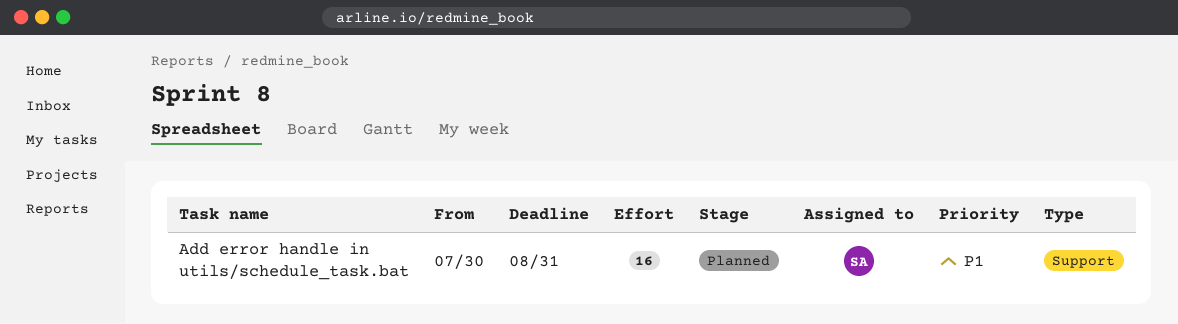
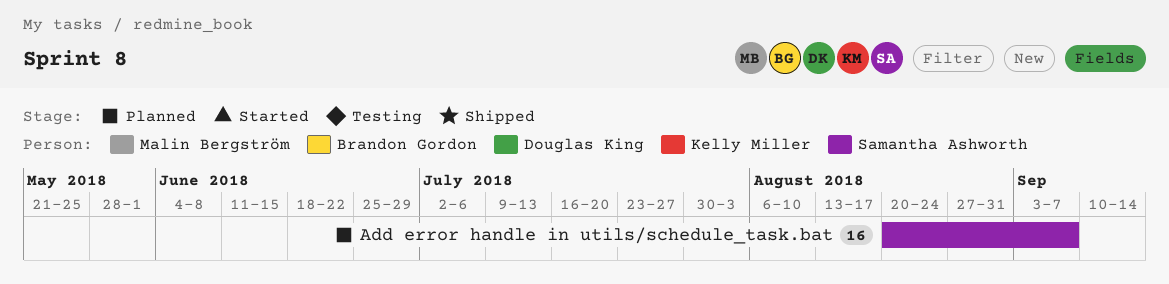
Add error handle in utils/schedule_task.bat, start: Jul 30 -> Aug 20
Add error handle in utils/schedule_task.bat, due: Aug 31 -> Sep 7

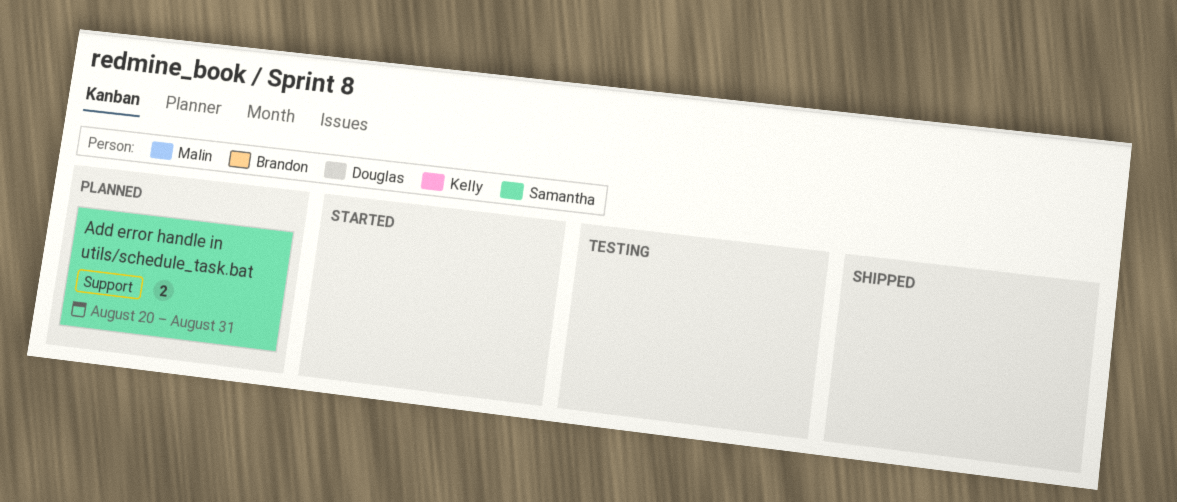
Add error handle in utils/schedule_task.bat, estimate: 16 -> 2
Add error handle in utils/schedule_task.bat, due: Sep 7 -> Aug 31

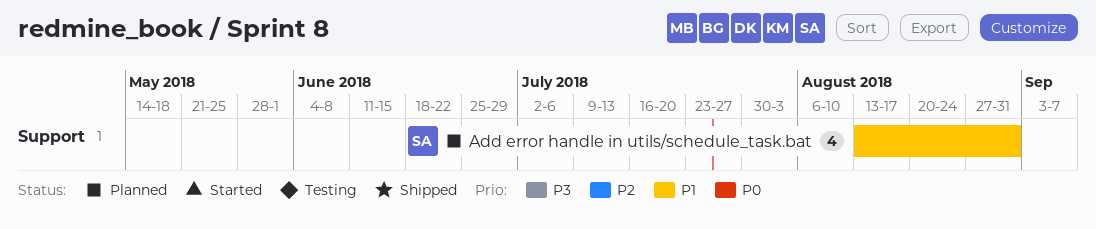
Add error handle in utils/schedule_task.bat, estimate: 2 -> 4
Add error handle in utils/schedule_task.bat, start: Aug 20 -> Aug 13

